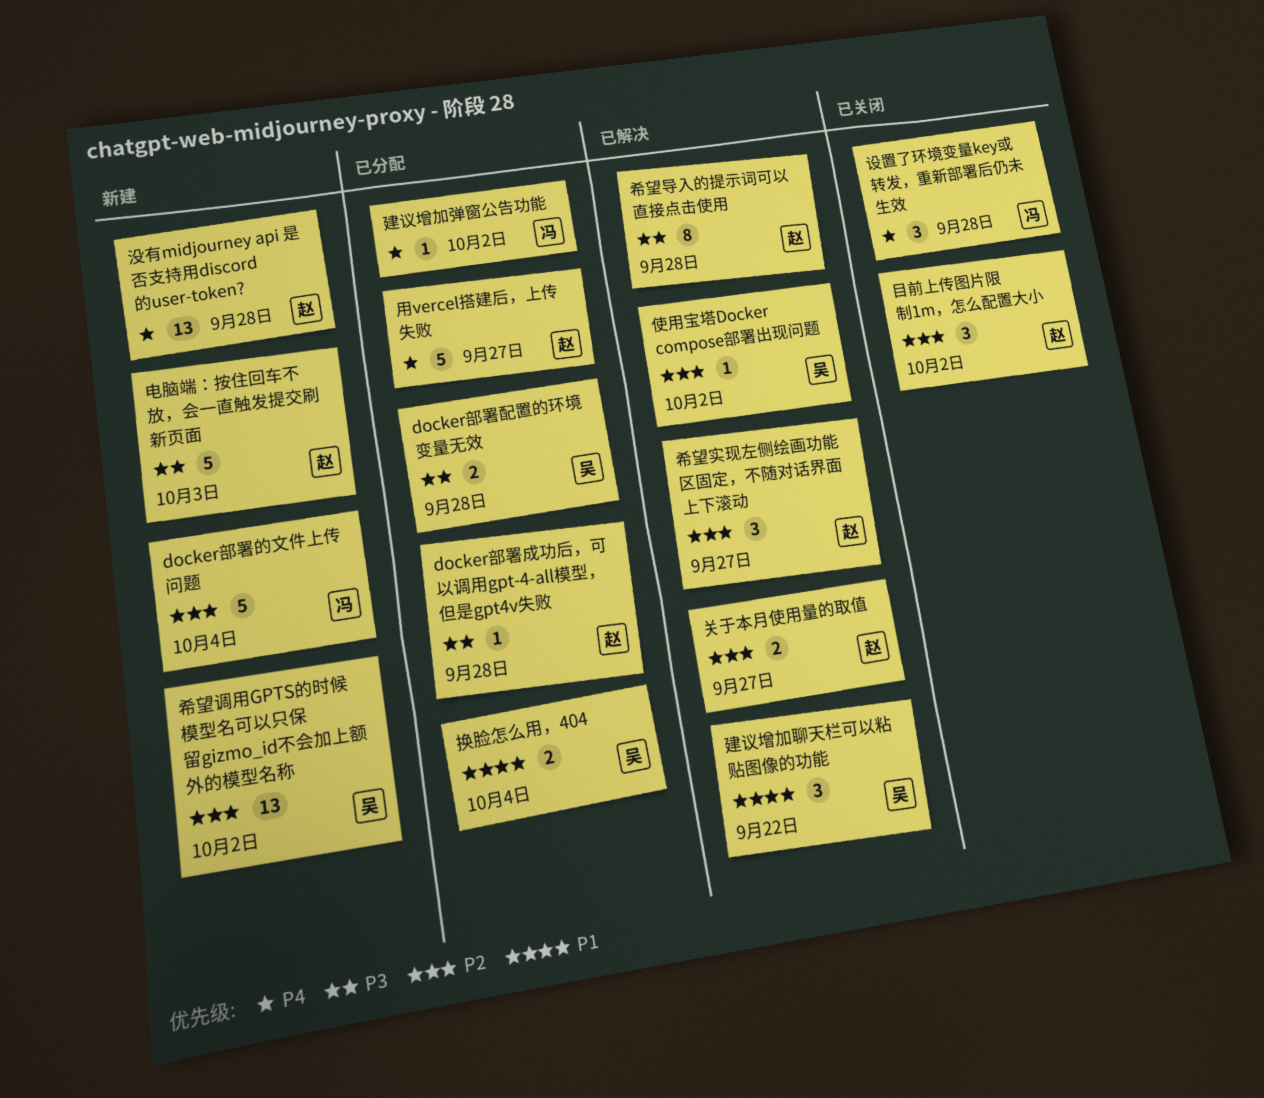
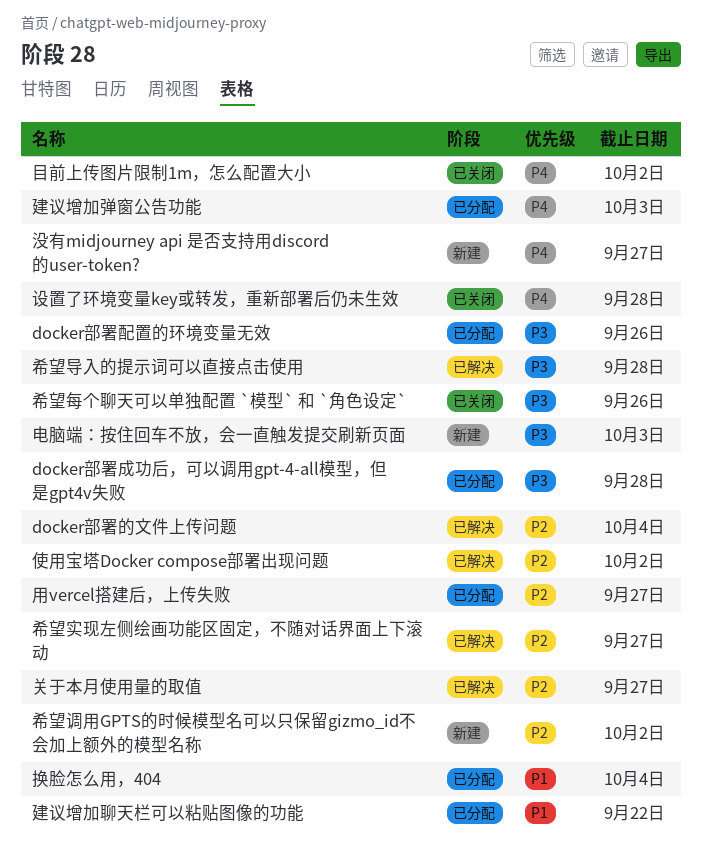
docker部署的文件上传问题, status: 新建 -> 已解决
docker部署配置的环境变量无效, due: Sep 28 -> Sep 26
希望每个聊天可以单独配置 `模型` 和 `角色设定`: none -> present
建议增加弹窗公告功能, due: Oct 2 -> Oct 3
建议增加聊天栏可以粘贴图像的功能, status: 已解决 -> 已分配
没有midjourney api 是否支持用discord的user-token?, due: Sep 28 -> Sep 27
用vercel搭建后，上传失败, priority: P4 -> P2
目前上传图片限制1m，怎么配置大小, priority: P2 -> P4

